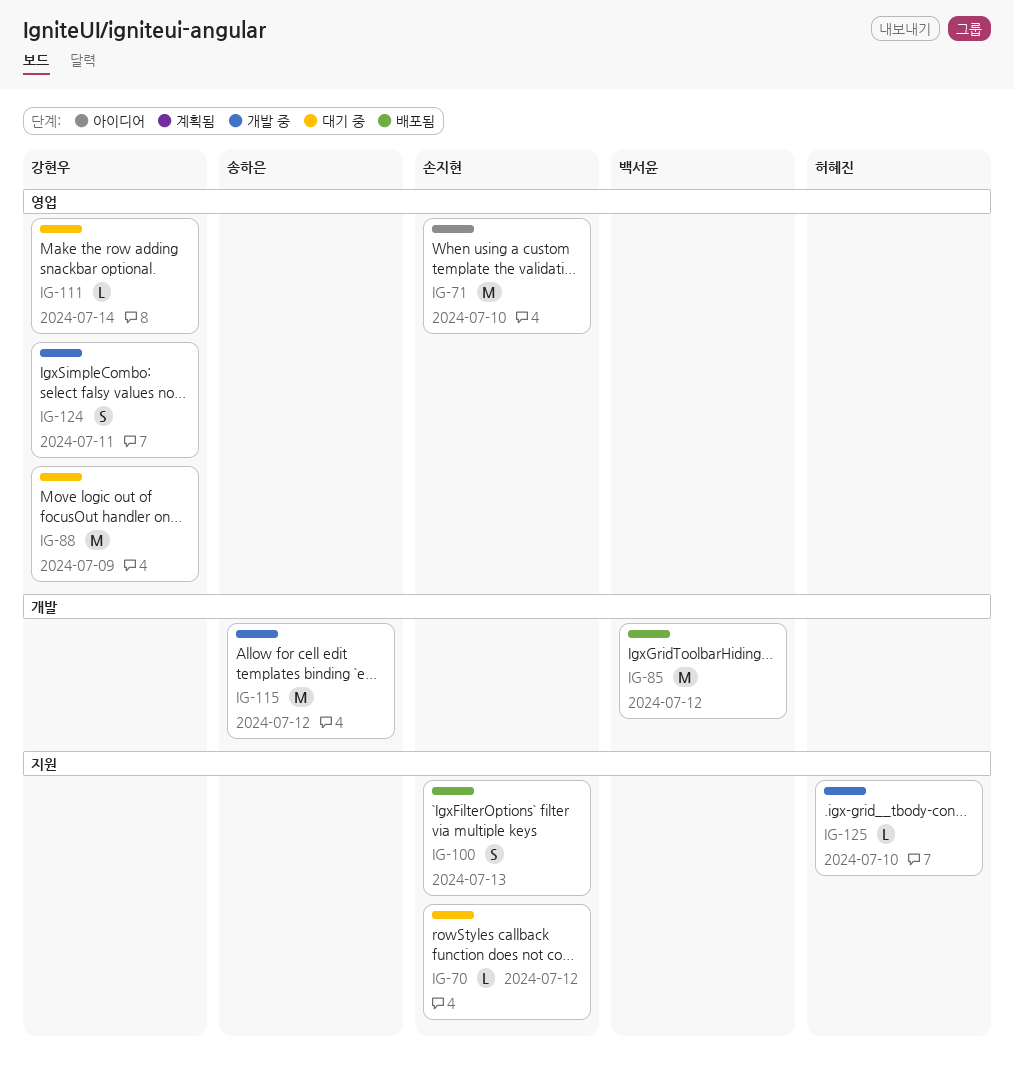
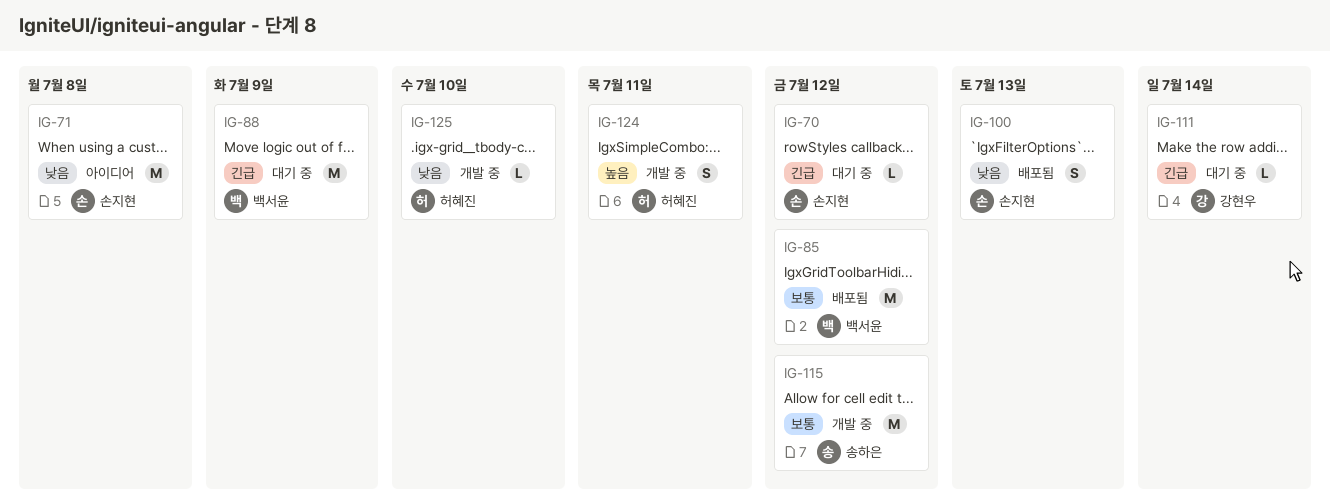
IG-71, due: Jul 10 -> Jul 8
IG-88, owner: 강현우 -> 백서윤
IG-124, owner: 강현우 -> 허혜진

